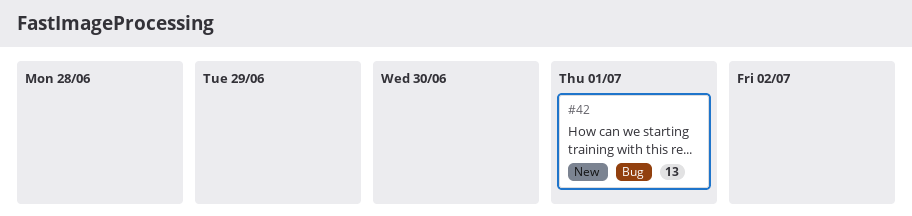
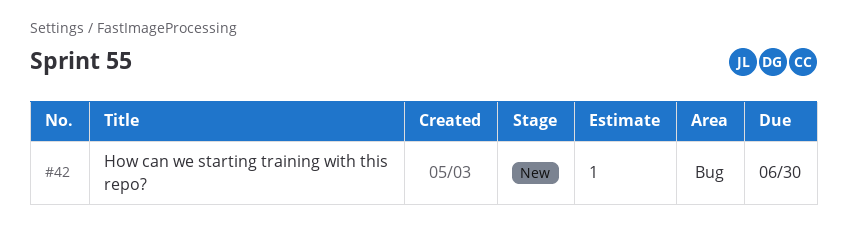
#42, estimate: 13 -> 1
#42, due: Jul 1 -> Jun 30

